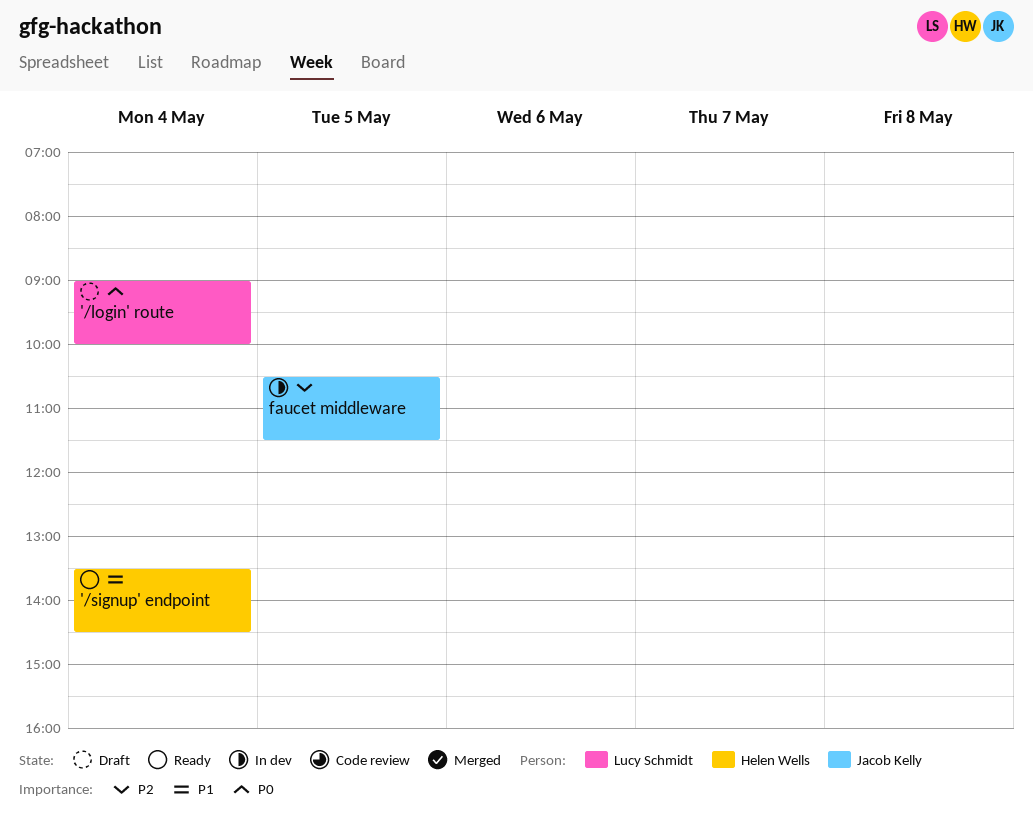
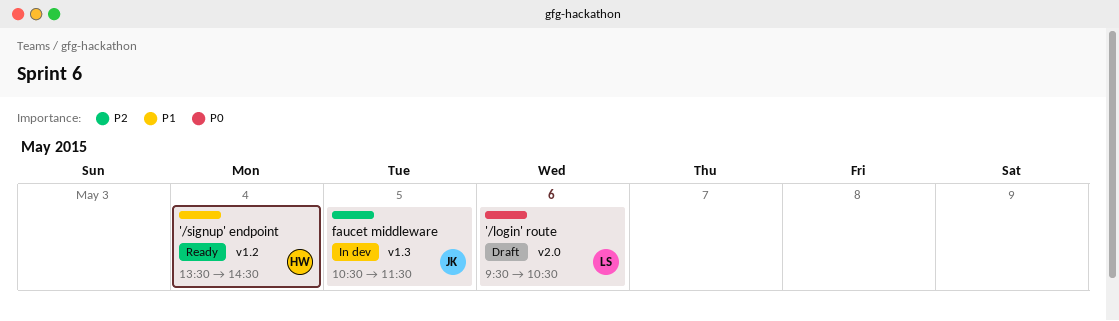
'/login' route, day: May 4 -> May 6
'/login' route, begins: 09:00 -> 09:30
'/login' route, ends: 10:00 -> 10:30

